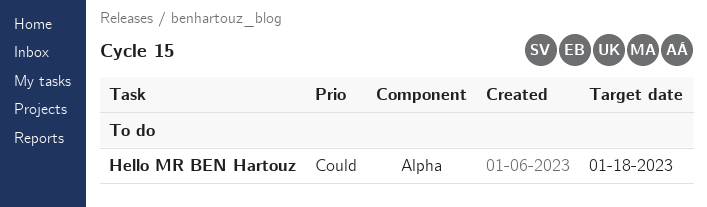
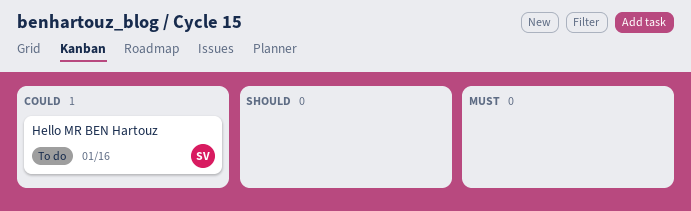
Hello MR BEN Hartouz, due: Jan 18 -> Jan 16

